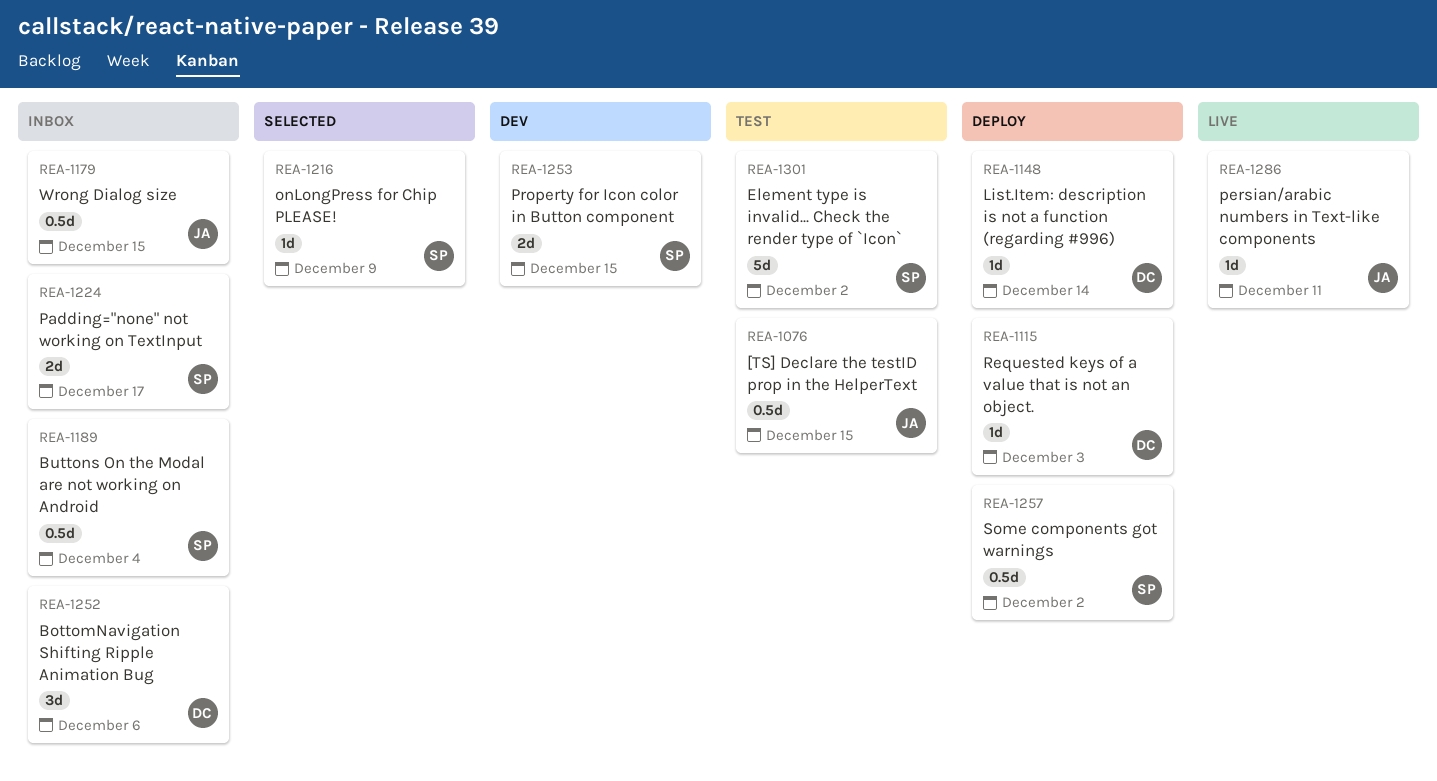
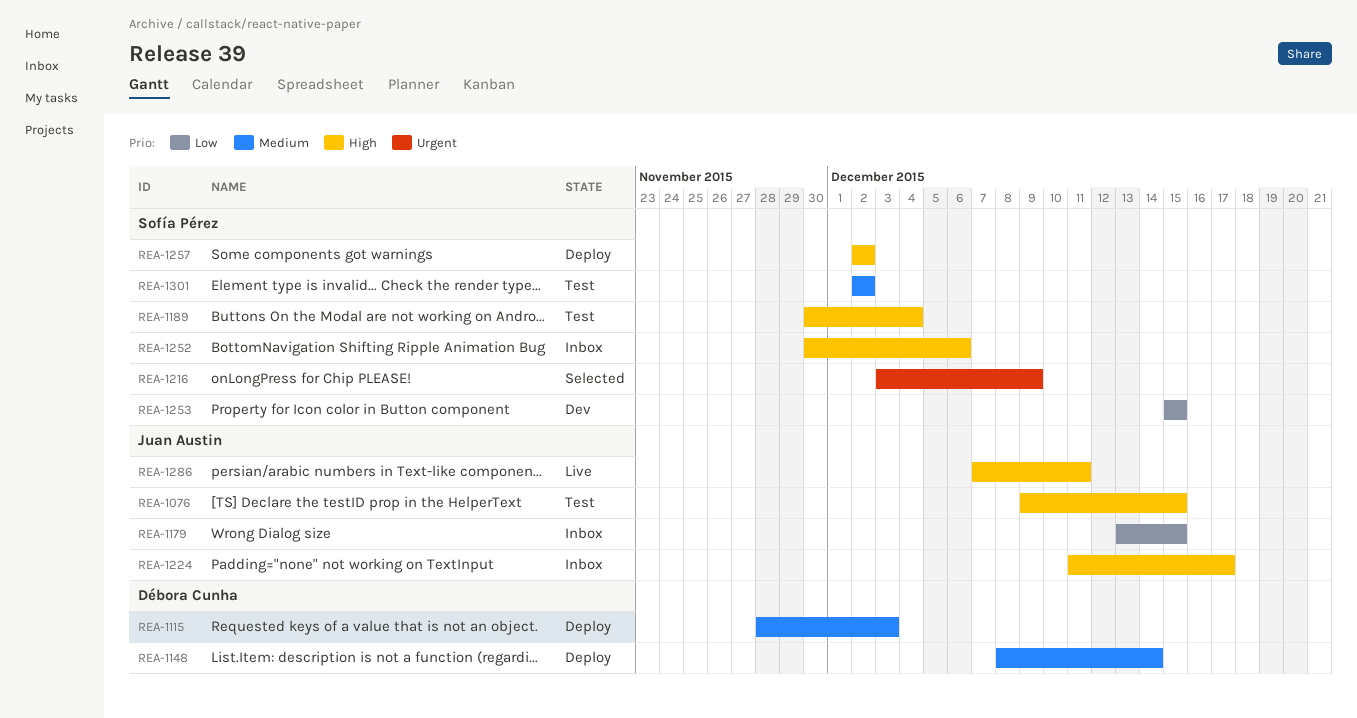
REA-1189, status: Inbox -> Test
REA-1224, owner: Sofía Pérez -> Juan Austin
REA-1252, owner: Débora Cunha -> Sofía Pérez

